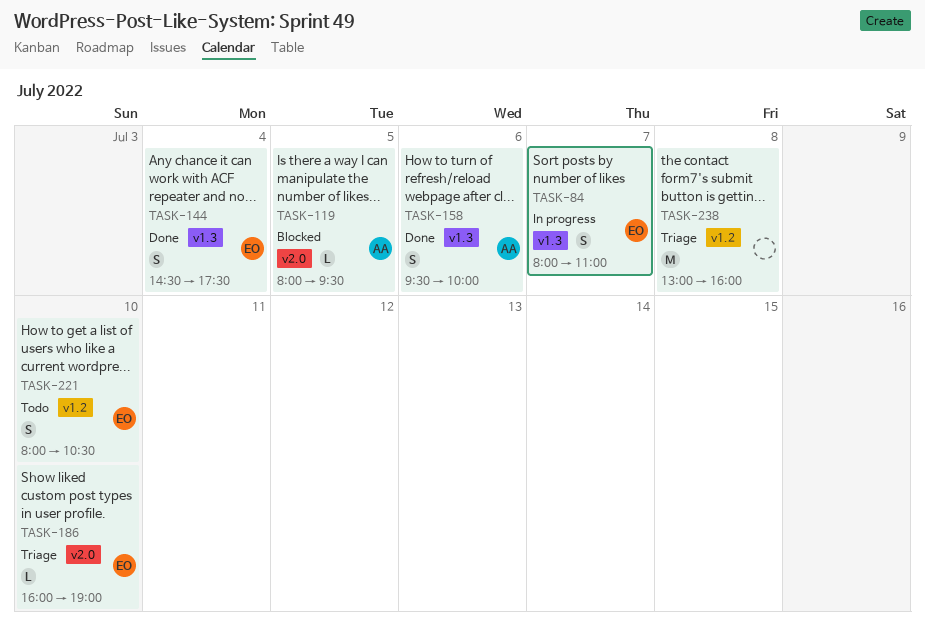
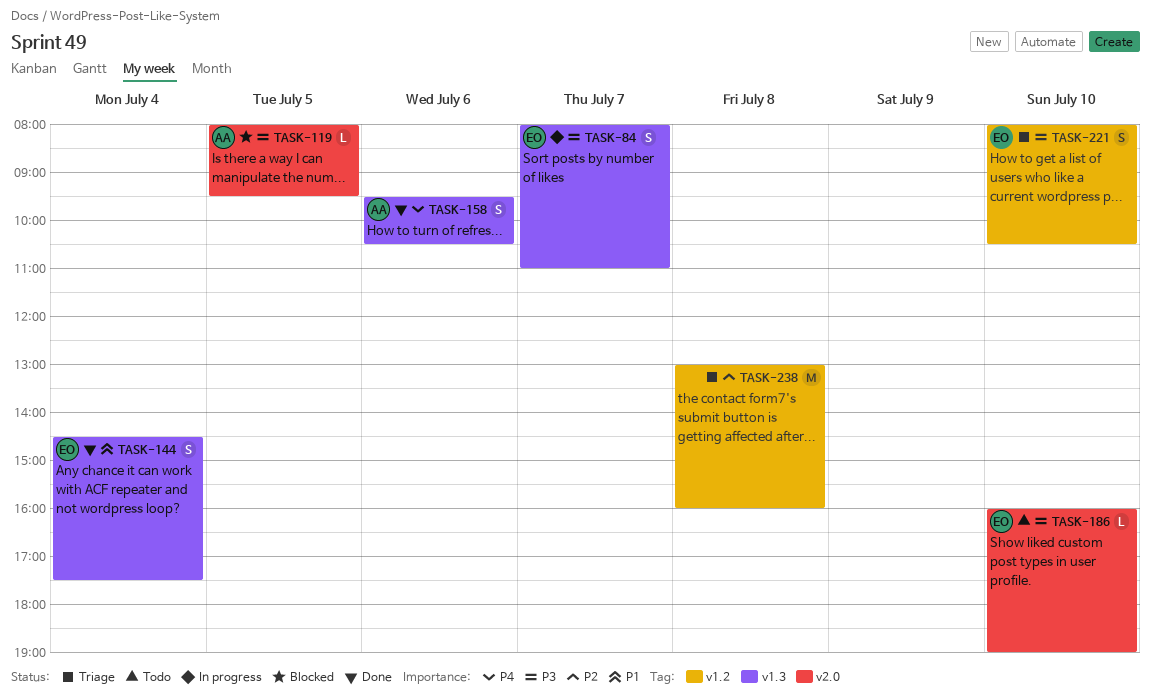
TASK-158, ends: 10:00 -> 10:30
TASK-186, status: Triage -> Todo
TASK-221, status: Todo -> Triage

